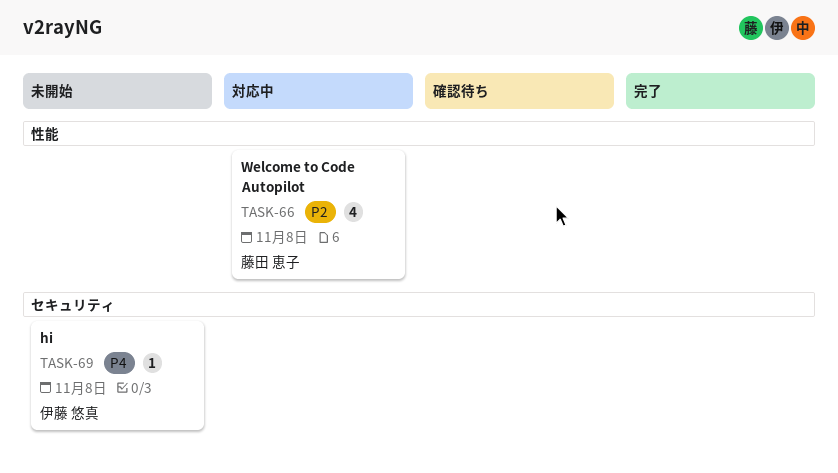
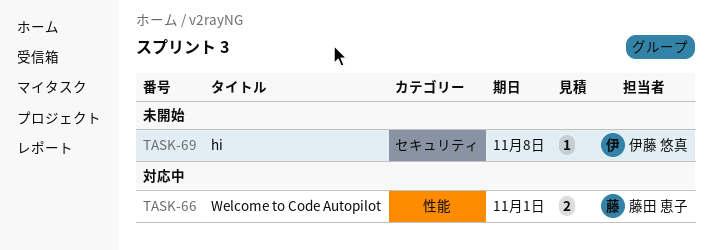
TASK-66, estimate: 4 -> 2
TASK-66, due: Nov 8 -> Nov 1

